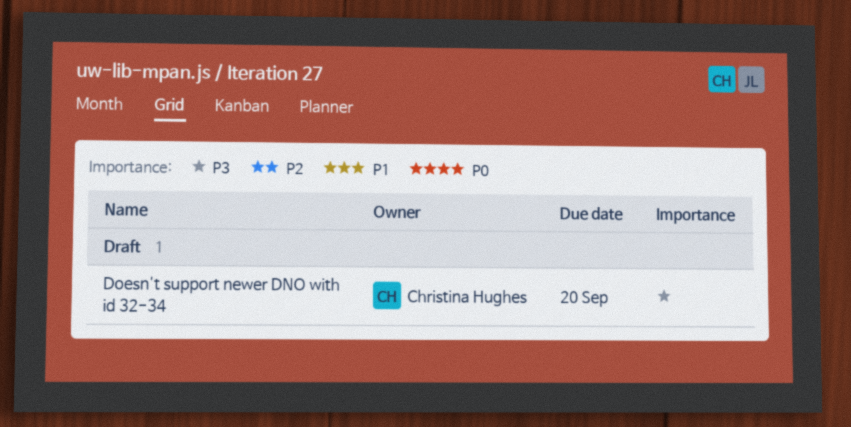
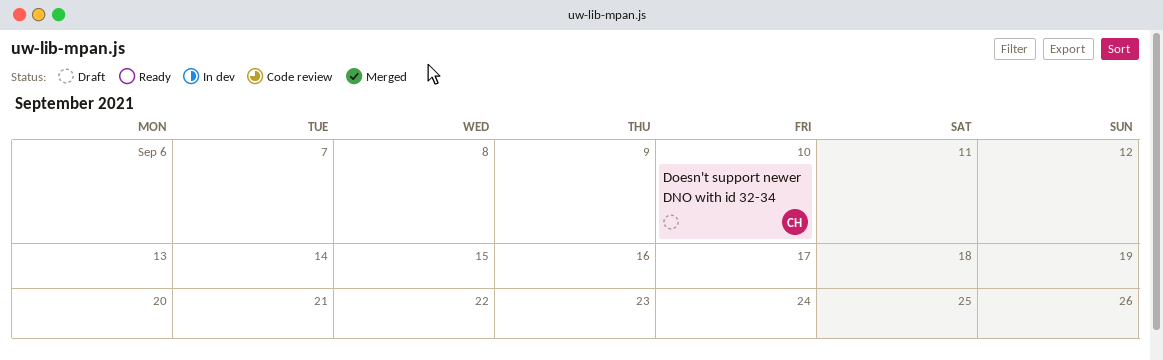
Doesn't support newer DNO with id 32-34, due: Sep 20 -> Sep 10

